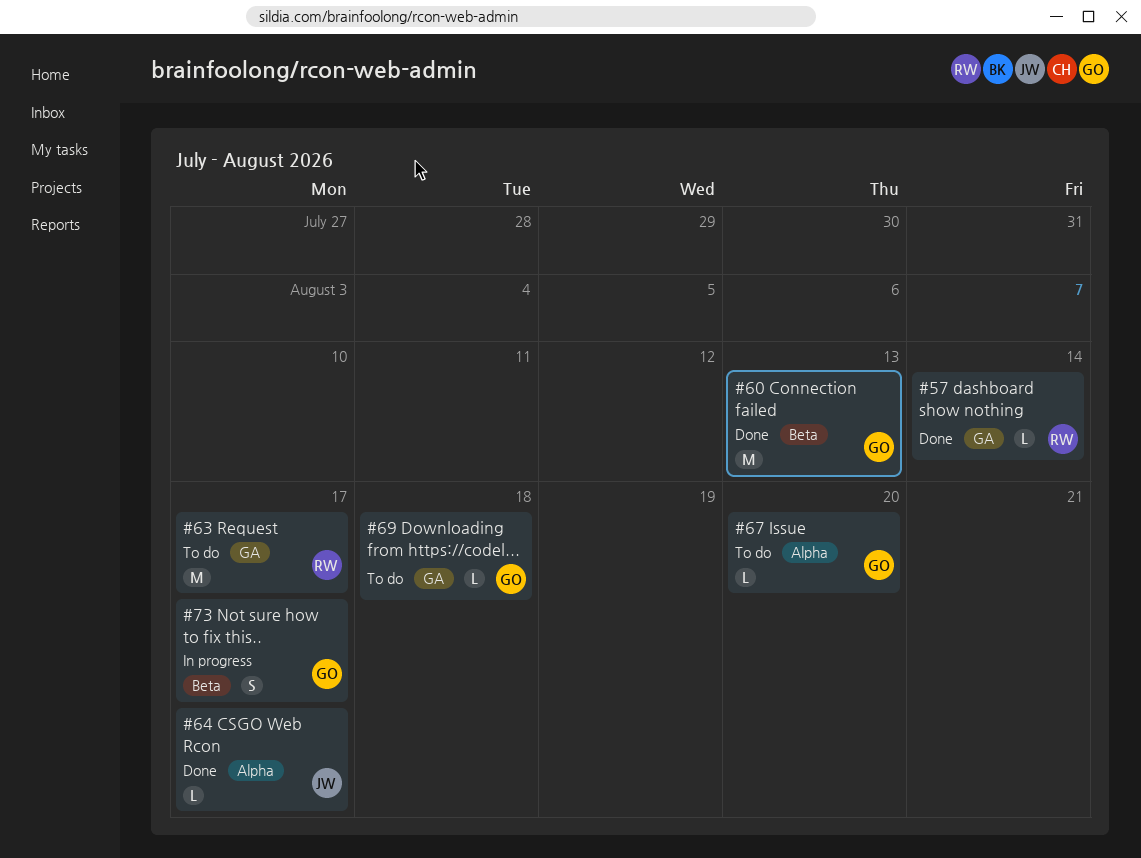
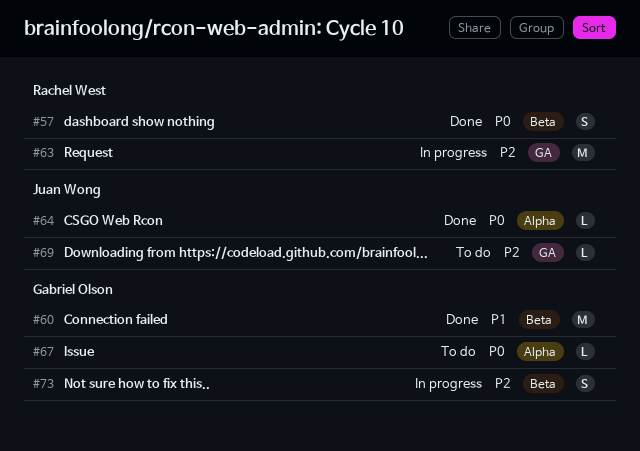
#57, label: GA -> Beta
#57, estimate: L -> S
#63, status: To do -> In progress
#69, owner: Gabriel Olson -> Juan Wong

